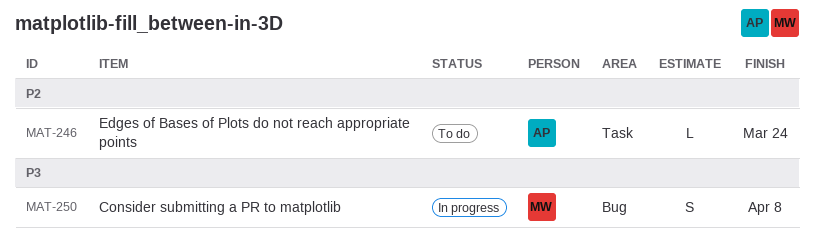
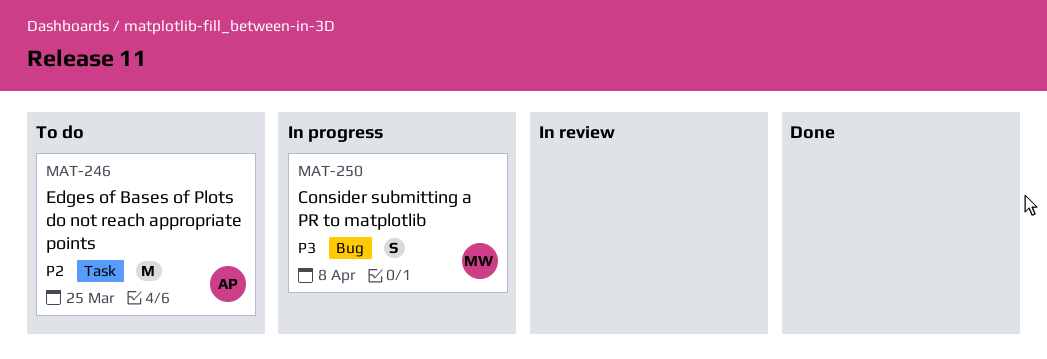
MAT-246, estimate: L -> M
MAT-246, due: Mar 24 -> Mar 25

